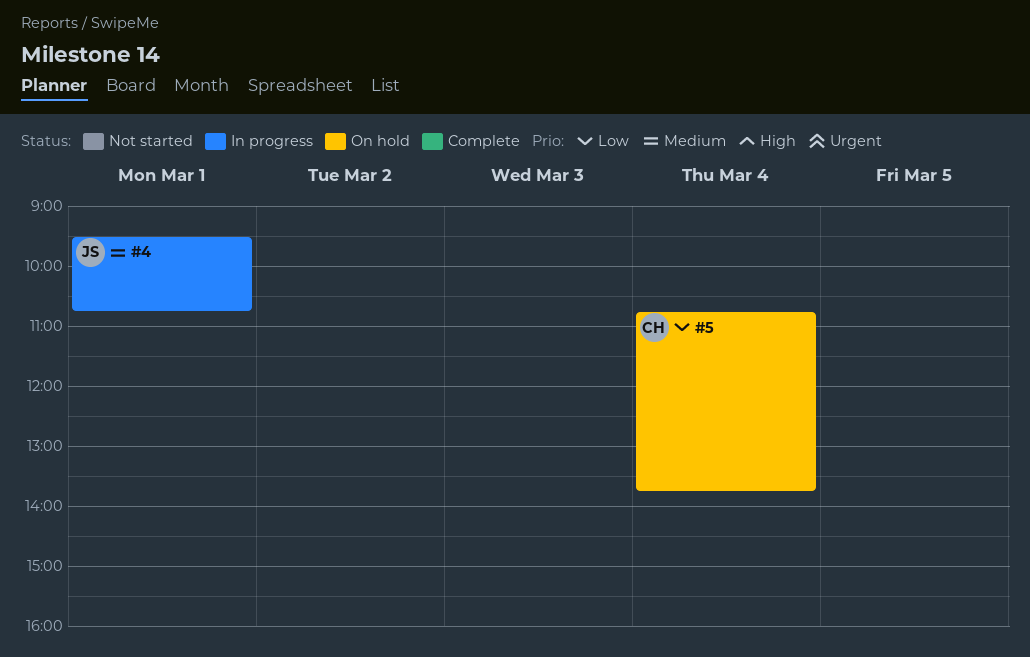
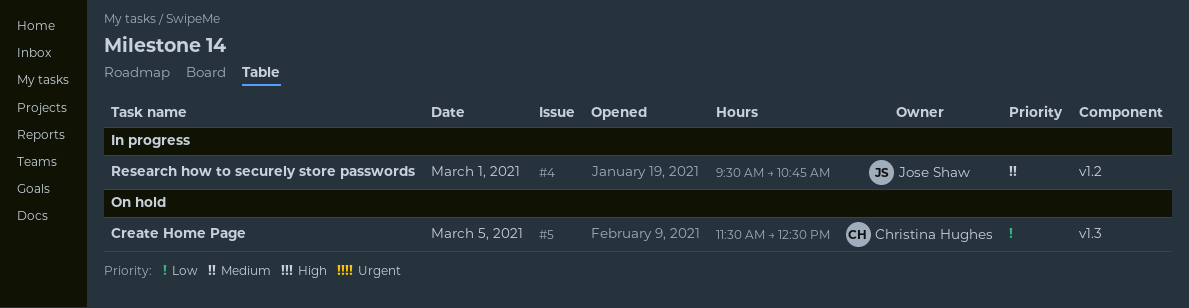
#5, day: Mar 4 -> Mar 5
#5, begins: 10:45 -> 11:30
#5, ends: 13:45 -> 12:30

